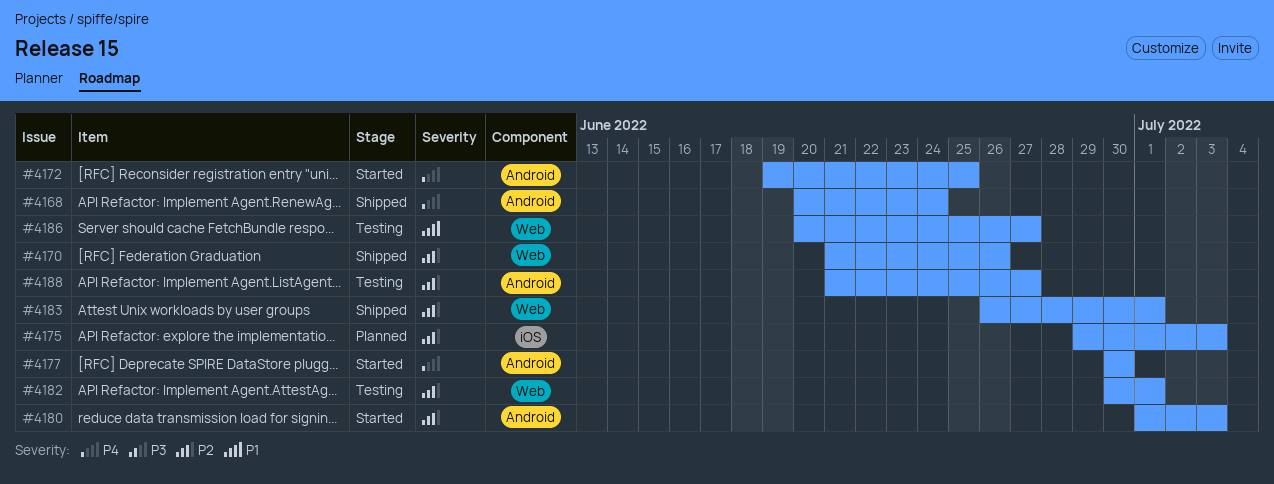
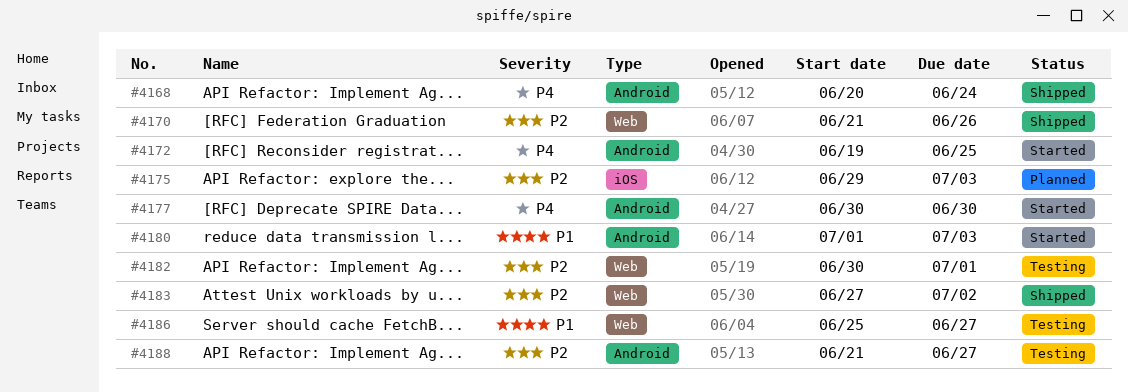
#4180, priority: P2 -> P1
#4183, start: Jun 26 -> Jun 27
#4183, due: Jul 1 -> Jul 2
#4186, start: Jun 20 -> Jun 25

